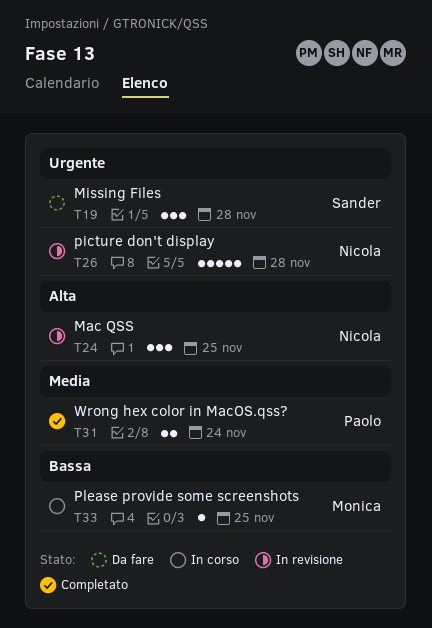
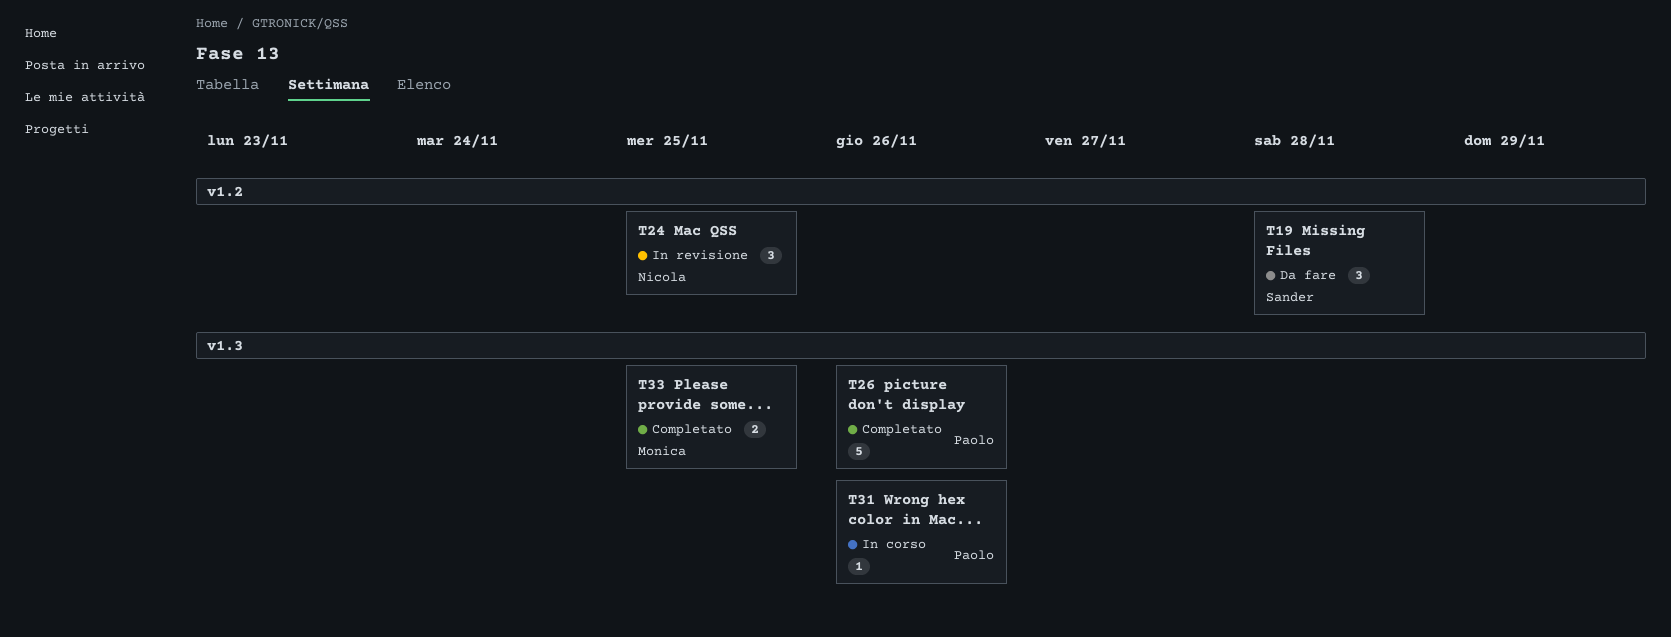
T26, status: In revisione -> Completato
T26, owner: Nicola -> Paolo
T26, due: Nov 28 -> Nov 26
T31, status: Completato -> In corso
T31, estimate: 2 -> 1
T31, due: Nov 24 -> Nov 26
T33, status: In corso -> Completato
T33, estimate: 1 -> 2

